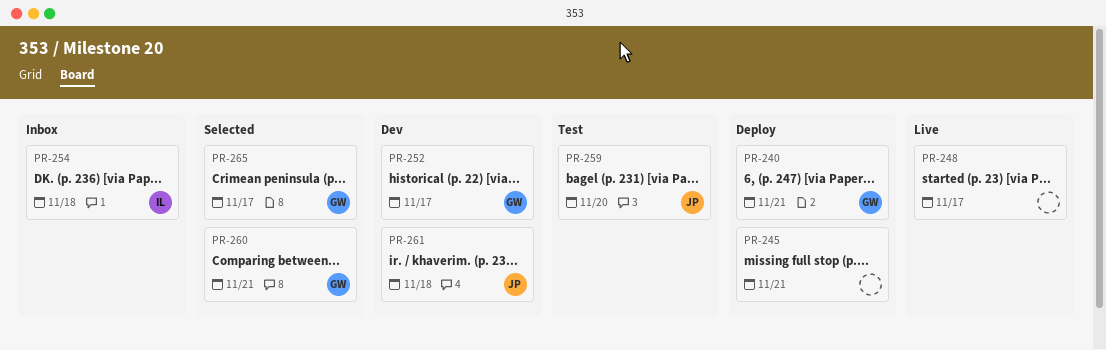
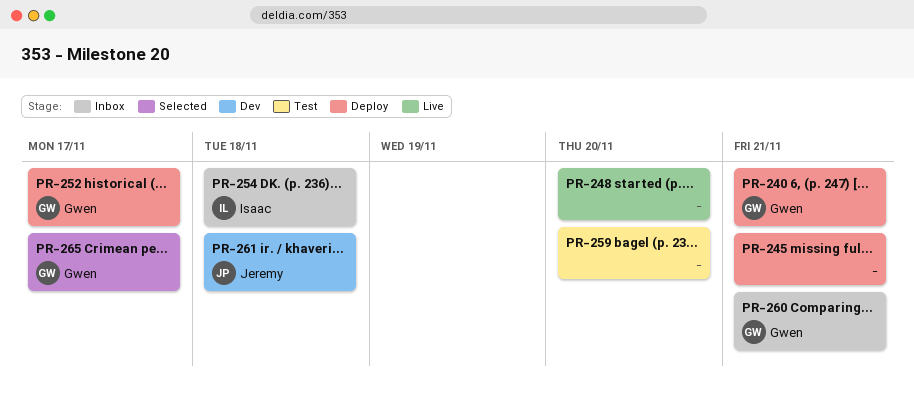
PR-248, due: Nov 17 -> Nov 20
PR-252, status: Dev -> Deploy
PR-259, owner: Jeremy -> none
PR-260, status: Selected -> Inbox

